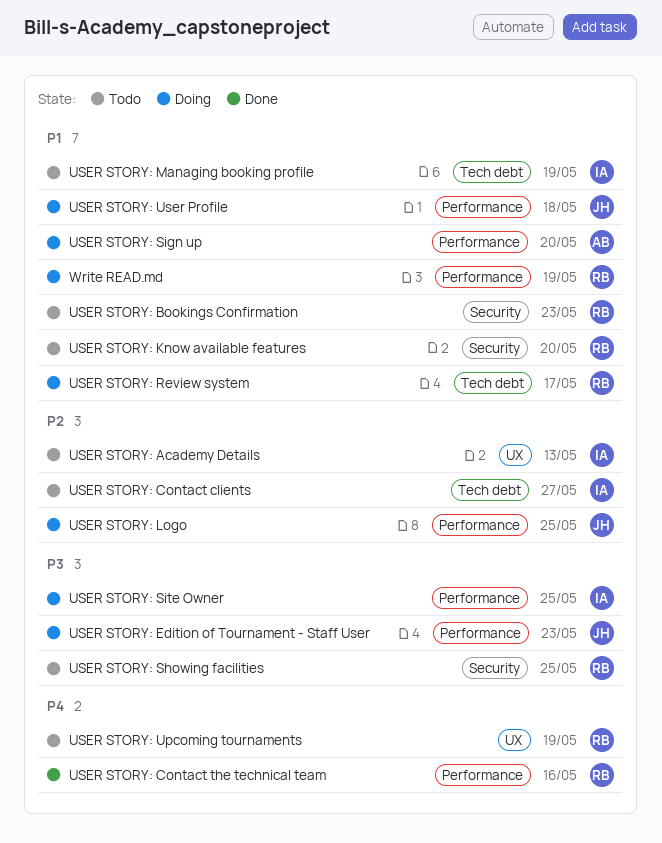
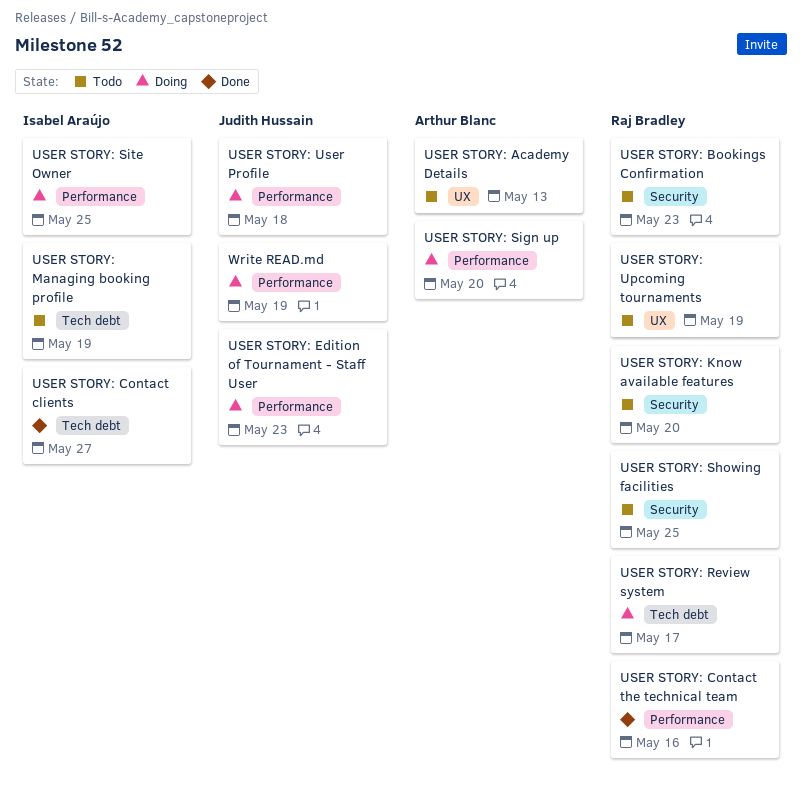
USER STORY: Academy Details, owner: Isabel Araújo -> Arthur Blanc
USER STORY: Contact clients, status: Todo -> Done
USER STORY: Logo: present -> none
Write READ.md, owner: Raj Bradley -> Judith Hussain

